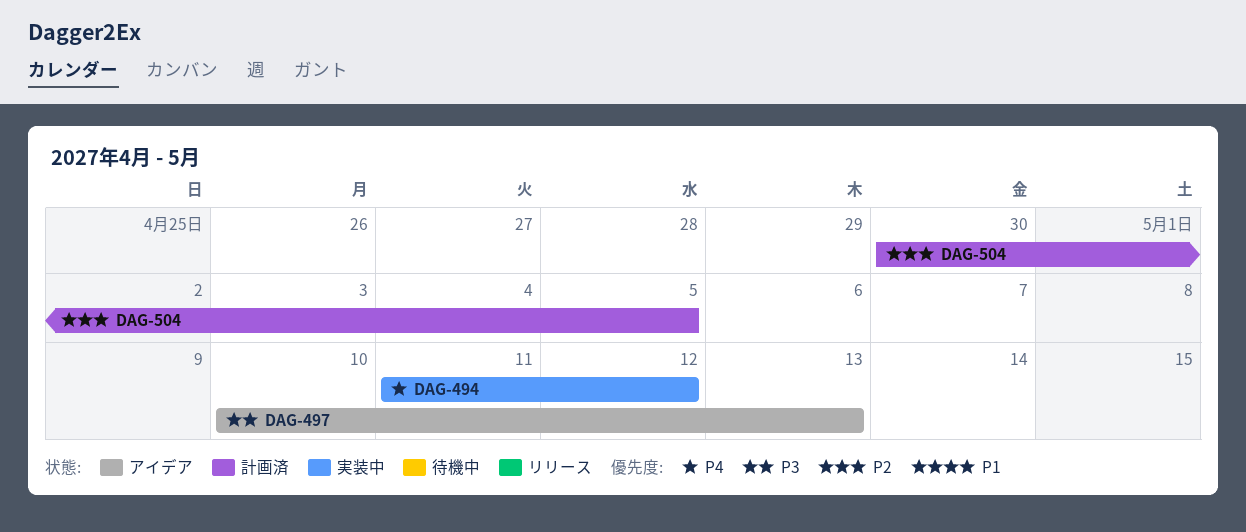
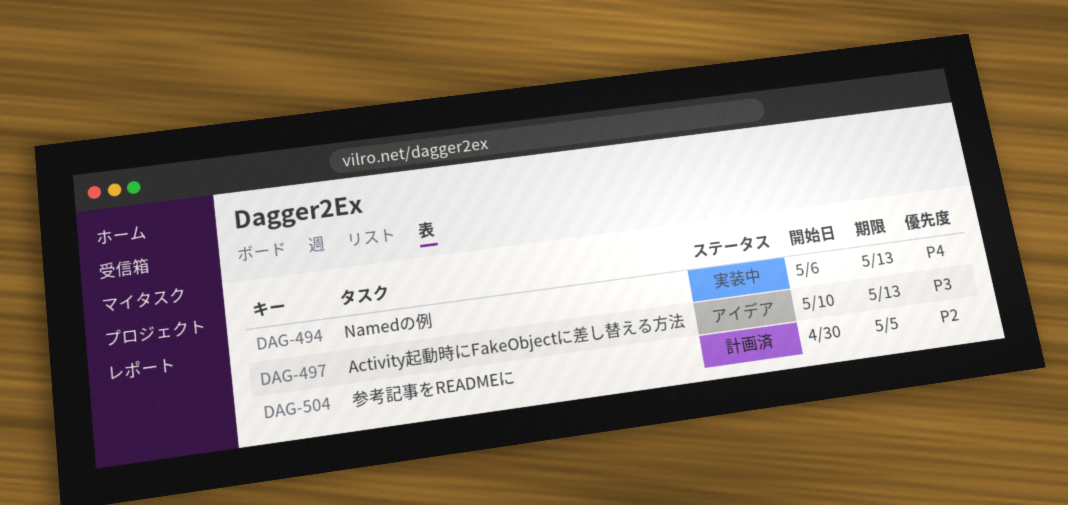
DAG-494, start: May 11 -> May 6
DAG-494, due: May 12 -> May 13

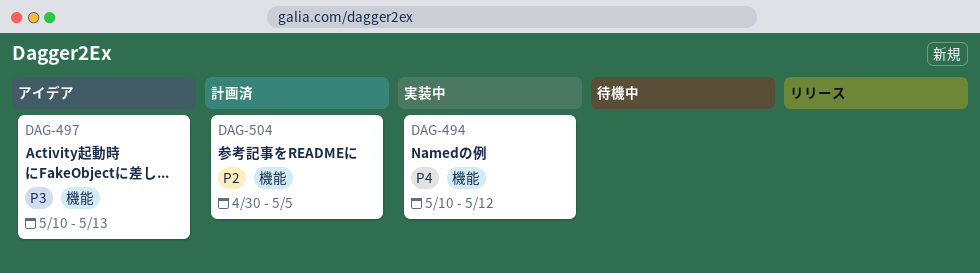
DAG-494, start: May 6 -> May 10
DAG-494, due: May 13 -> May 12

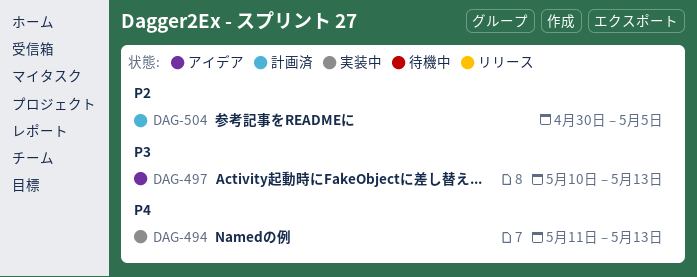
DAG-494, start: May 10 -> May 11
DAG-494, due: May 12 -> May 13

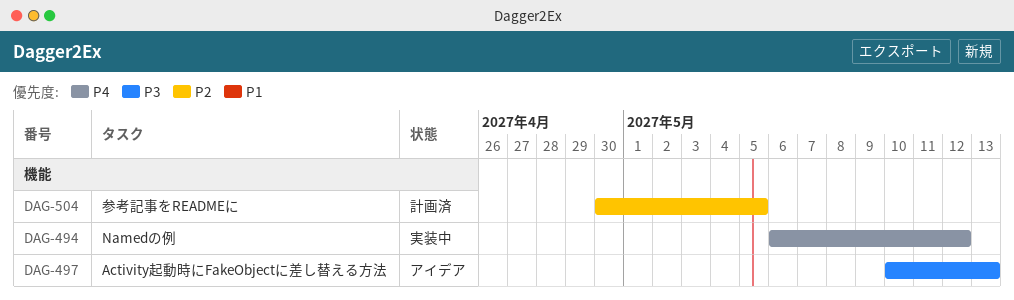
DAG-494, start: May 11 -> May 6
DAG-494, due: May 13 -> May 12

